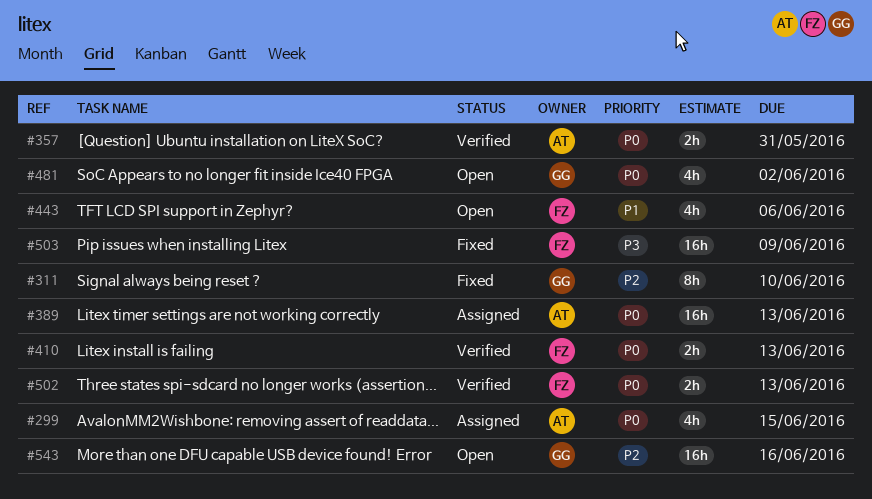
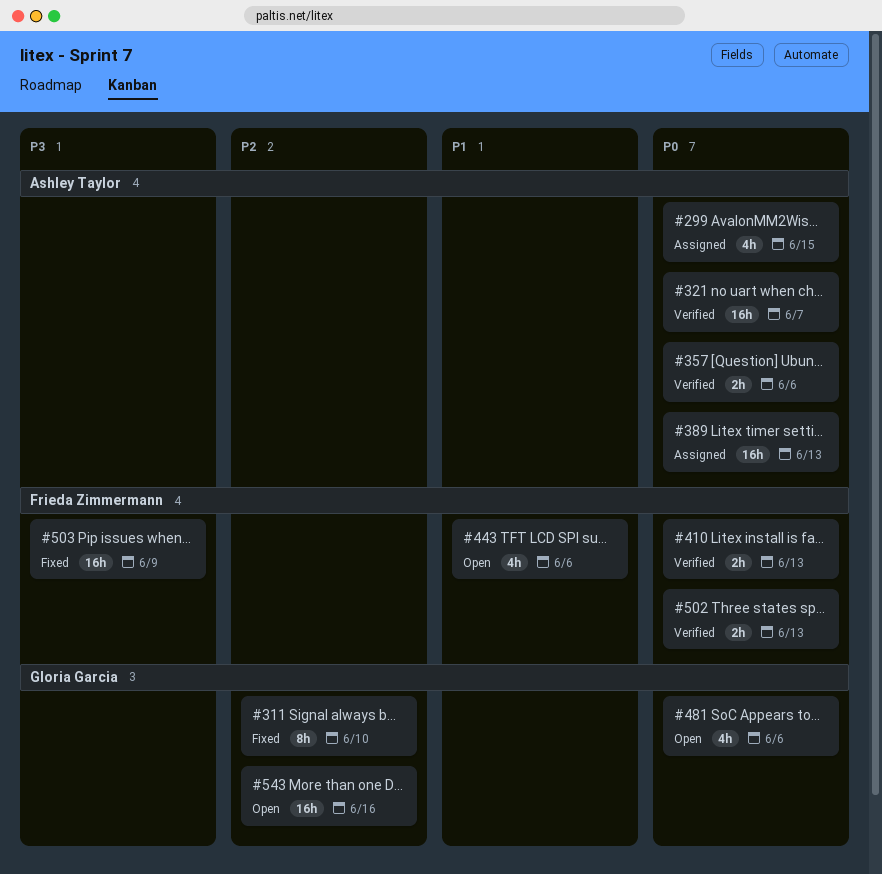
#321: none -> present
#357, due: May 31 -> Jun 6
#481, due: Jun 2 -> Jun 6

